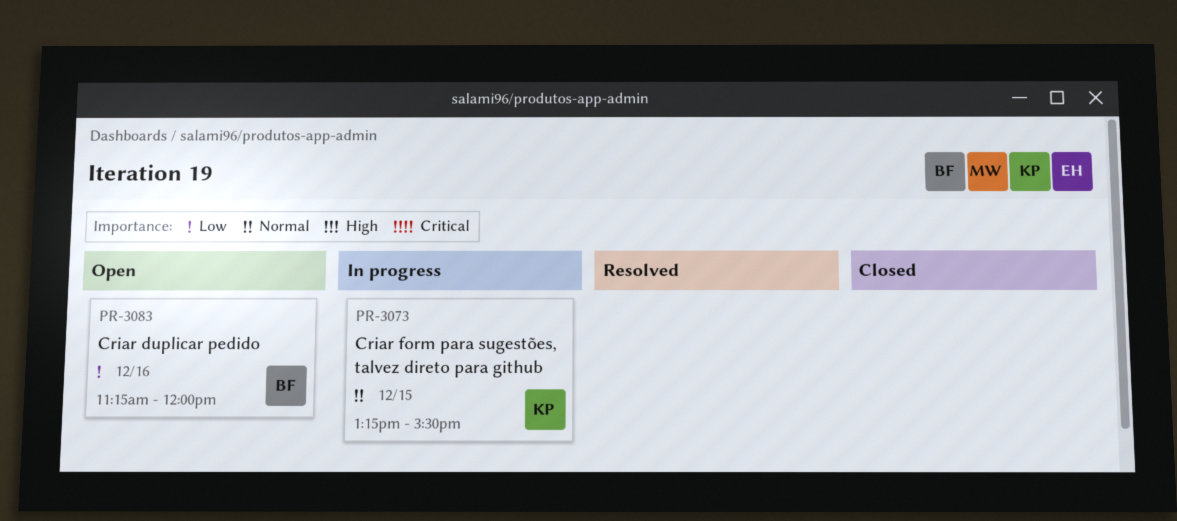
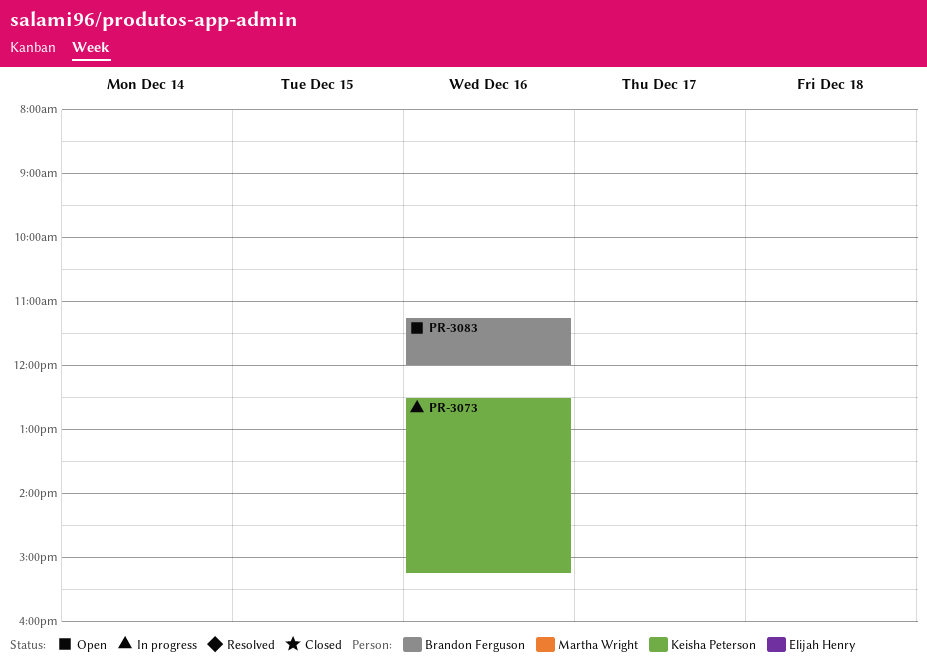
PR-3073, day: Dec 15 -> Dec 16
PR-3073, begins: 13:15 -> 12:30
PR-3073, ends: 15:30 -> 15:15

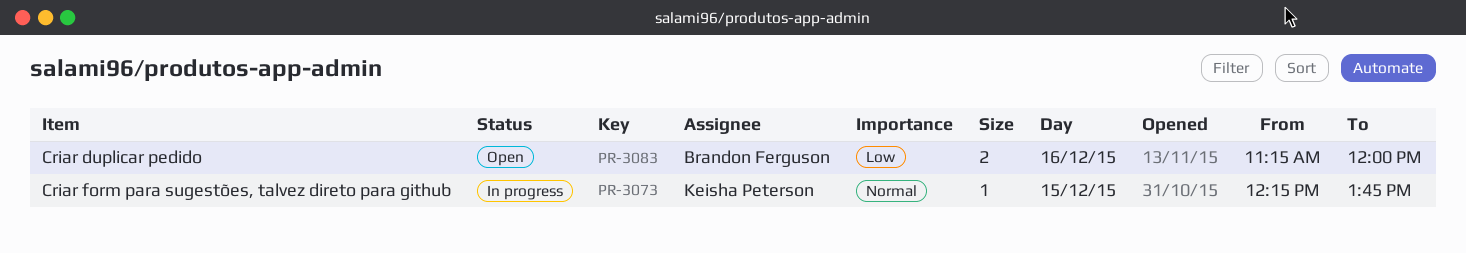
PR-3073, day: Dec 16 -> Dec 15
PR-3073, begins: 12:30 -> 12:15
PR-3073, ends: 15:15 -> 13:45

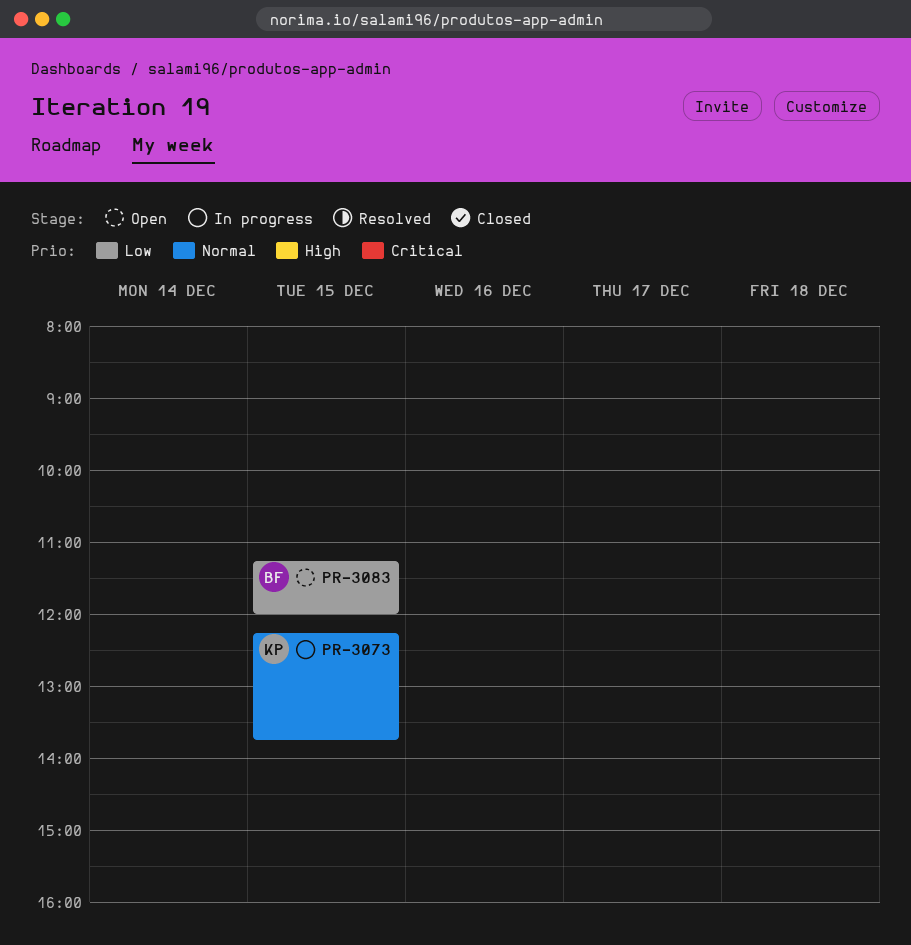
PR-3083, day: Dec 16 -> Dec 15

